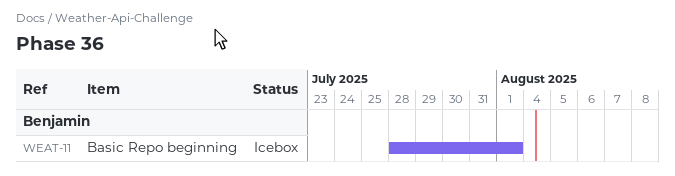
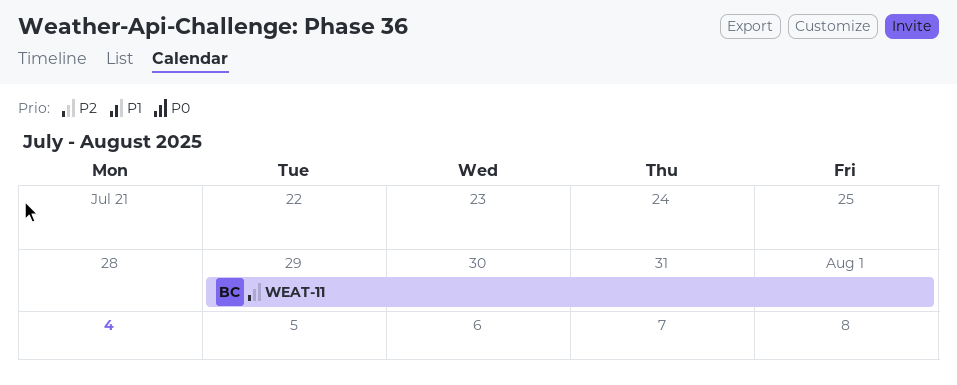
WEAT-11, start: Jul 28 -> Jul 29

